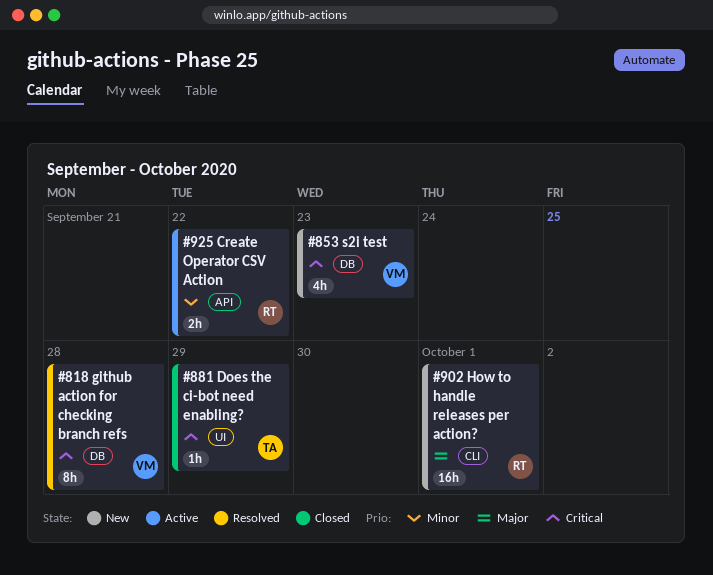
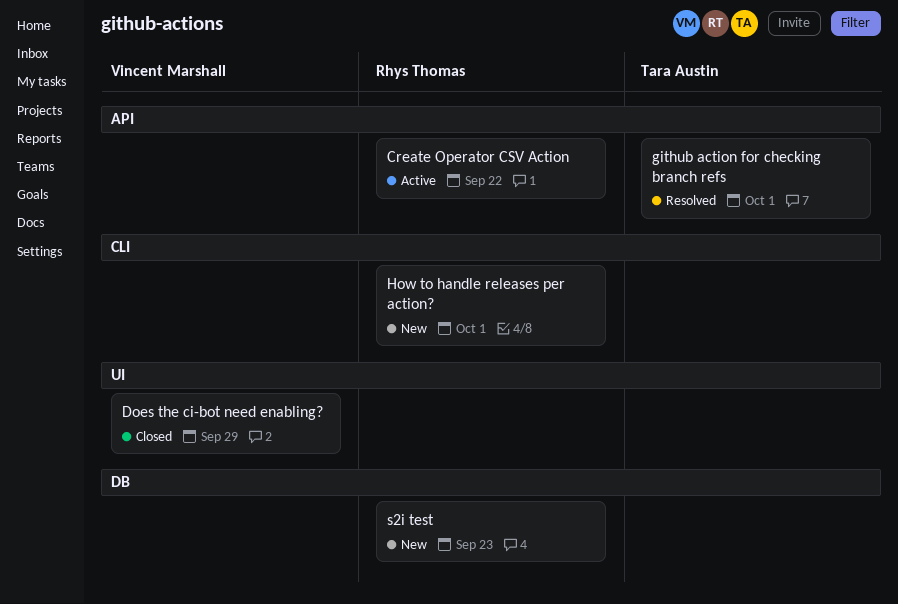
Does the ci-bot need enabling?, owner: Tara Austin -> Vincent Marshall
github action for checking branch refs, owner: Vincent Marshall -> Tara Austin
github action for checking branch refs, label: DB -> API
github action for checking branch refs, due: Sep 28 -> Oct 1
s2i test, owner: Vincent Marshall -> Rhys Thomas

